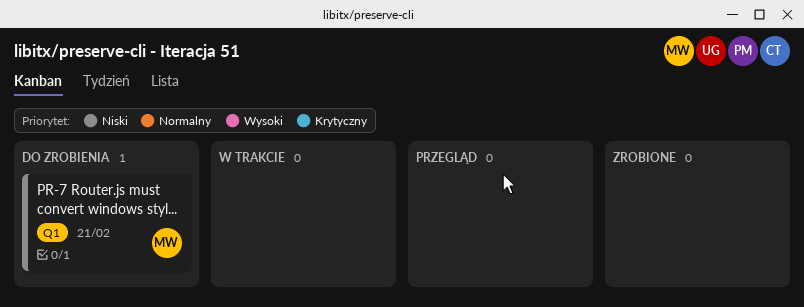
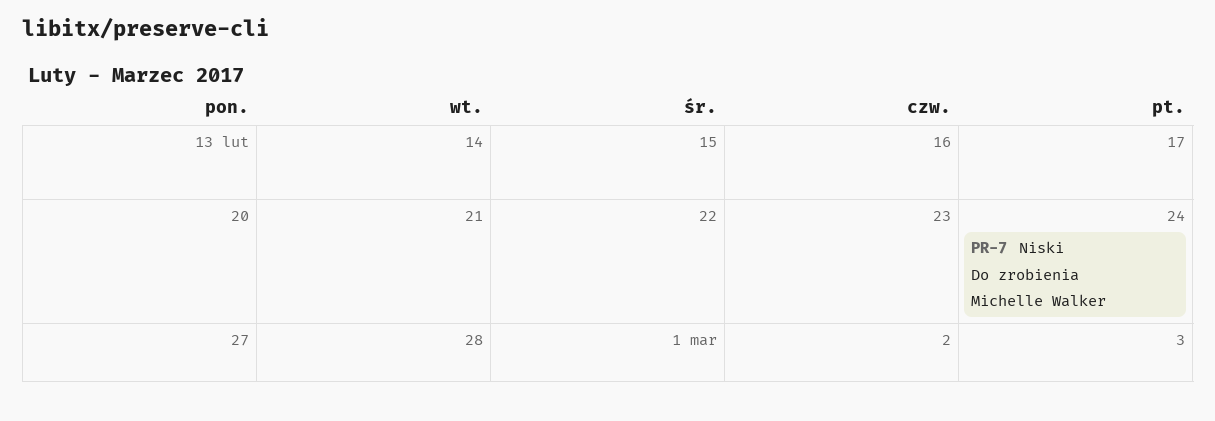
PR-7, due: Feb 21 -> Feb 24

